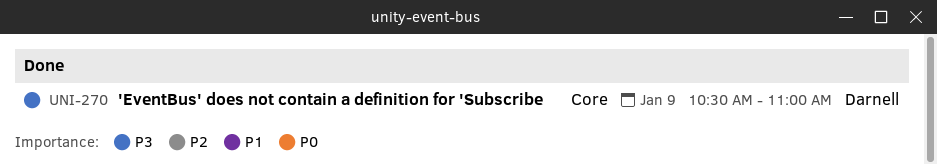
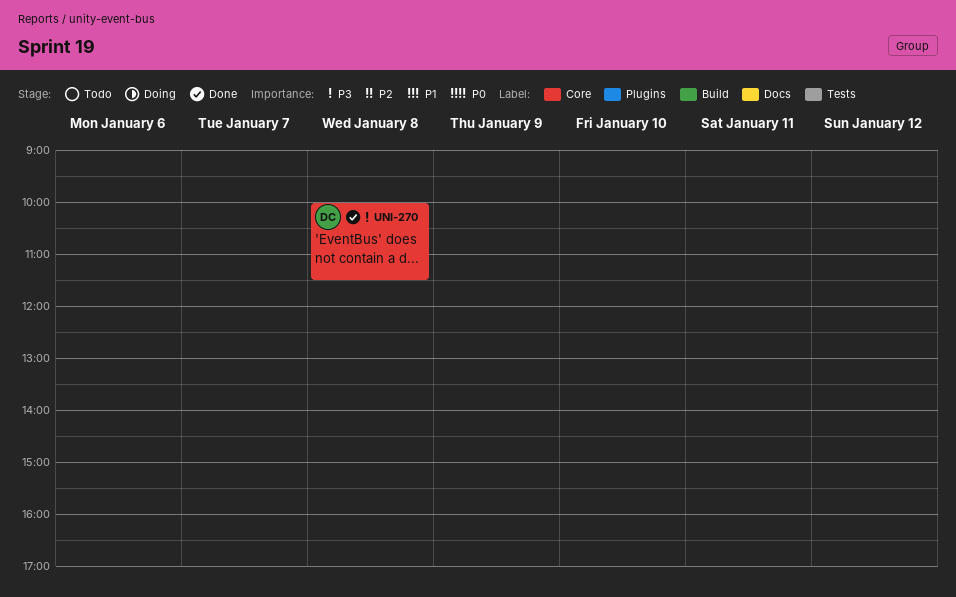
UNI-270, day: Jan 9 -> Jan 8
UNI-270, begins: 10:30 -> 10:00
UNI-270, ends: 11:00 -> 11:30

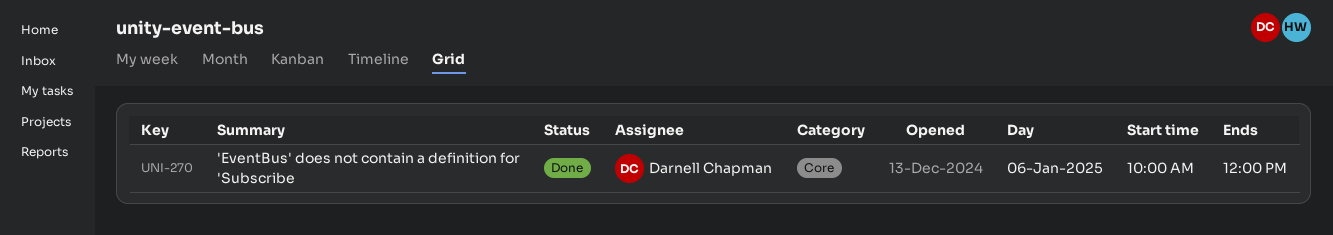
UNI-270, day: Jan 8 -> Jan 6
UNI-270, ends: 11:30 -> 12:00

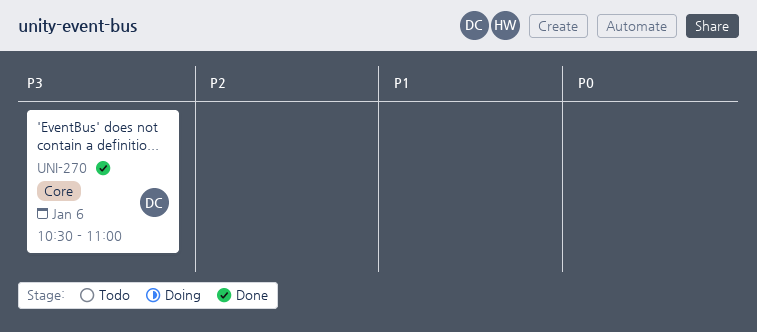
UNI-270, begins: 10:00 -> 10:30
UNI-270, ends: 12:00 -> 11:00

